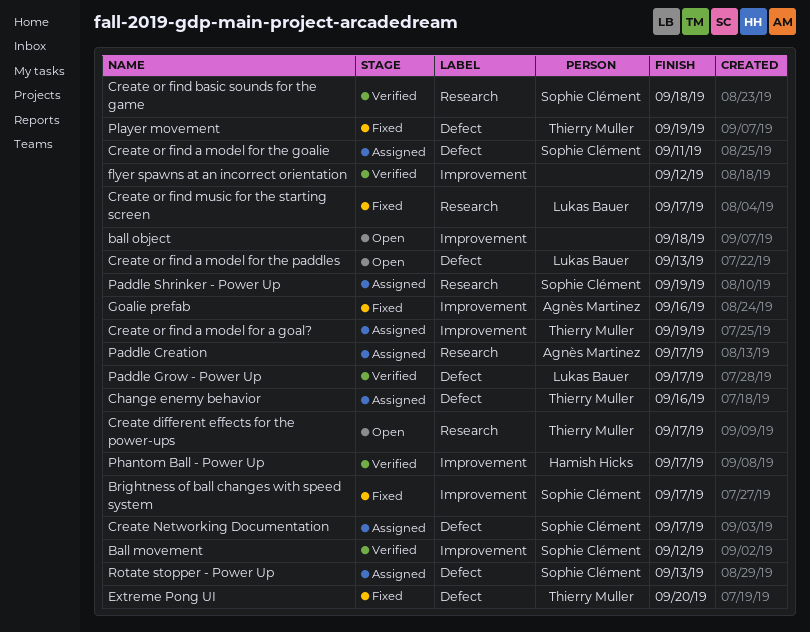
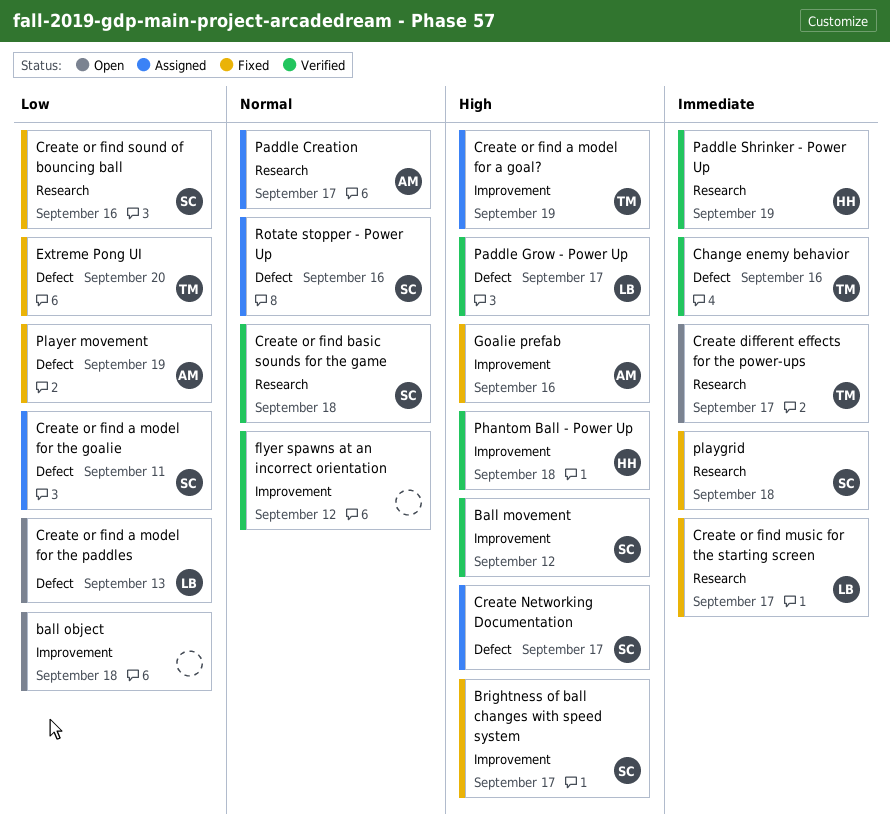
Change enemy behavior, status: Assigned -> Verified
Create or find sound of bouncing ball: none -> present
Paddle Shrinker - Power Up, status: Assigned -> Verified
Paddle Shrinker - Power Up, owner: Sophie Clément -> Hamish Hicks
Phantom Ball - Power Up, due: Sep 17 -> Sep 18
Player movement, owner: Thierry Muller -> Agnès Martinez
playgrid: none -> present
Rotate stopper - Power Up, due: Sep 13 -> Sep 16

